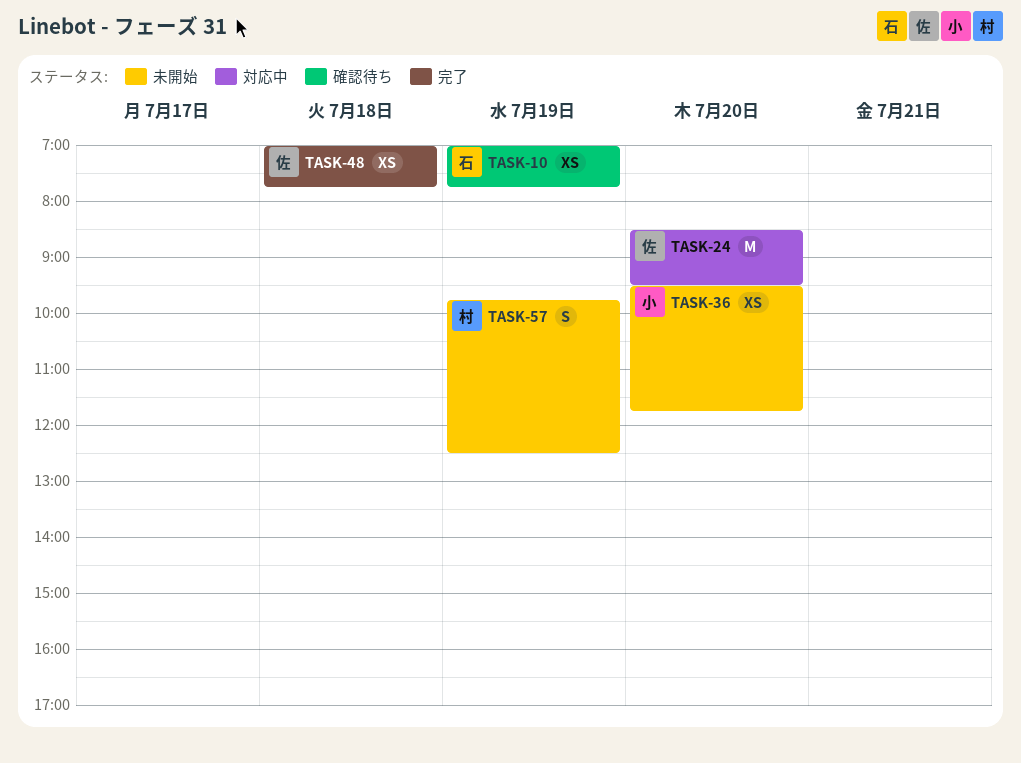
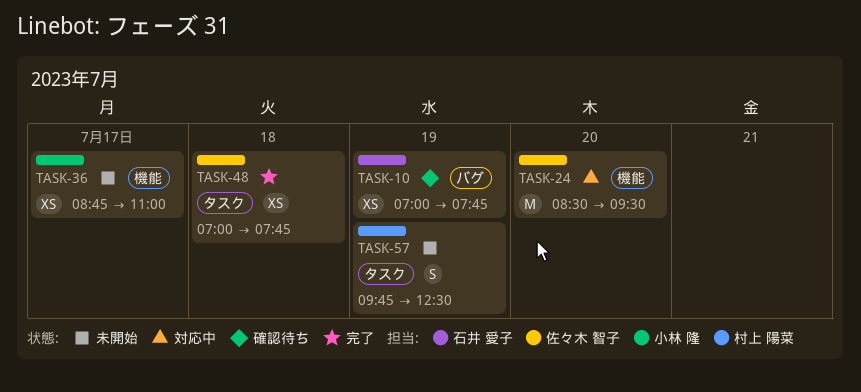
TASK-36, day: Jul 20 -> Jul 17
TASK-36, begins: 09:30 -> 08:45
TASK-36, ends: 11:45 -> 11:00

